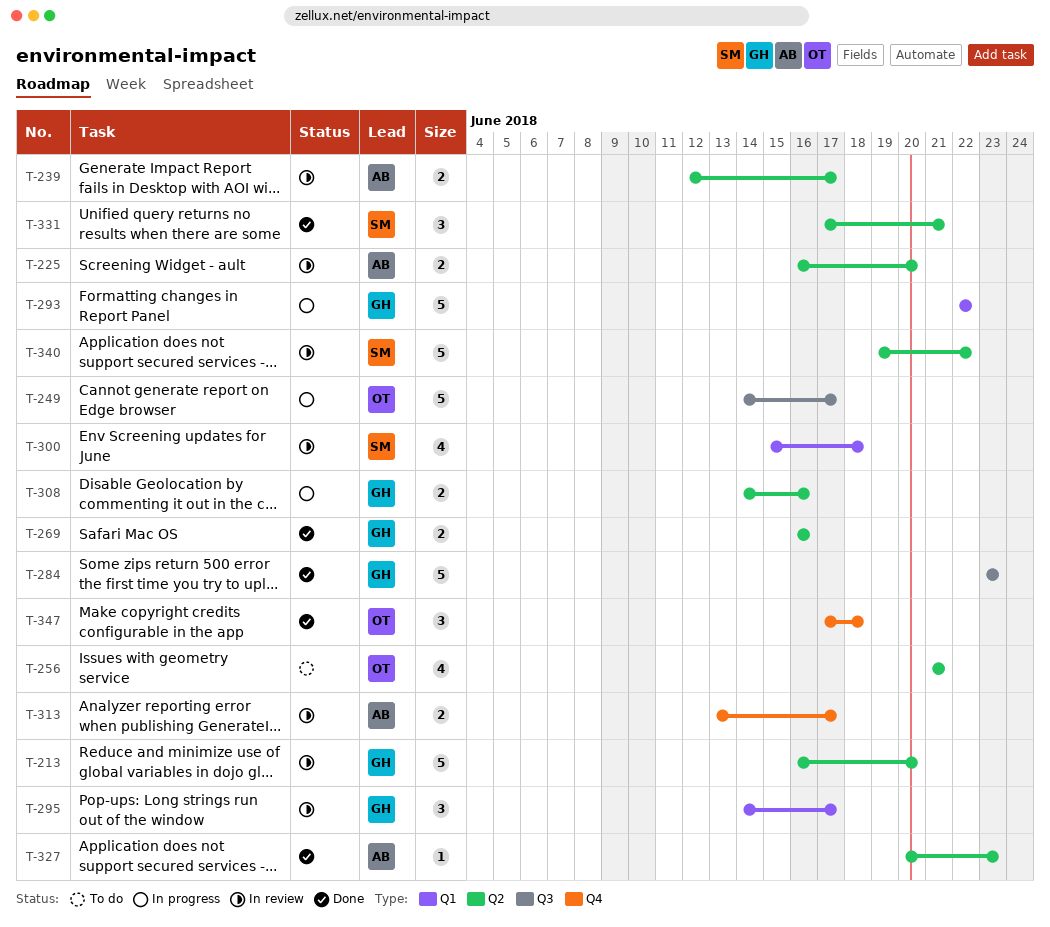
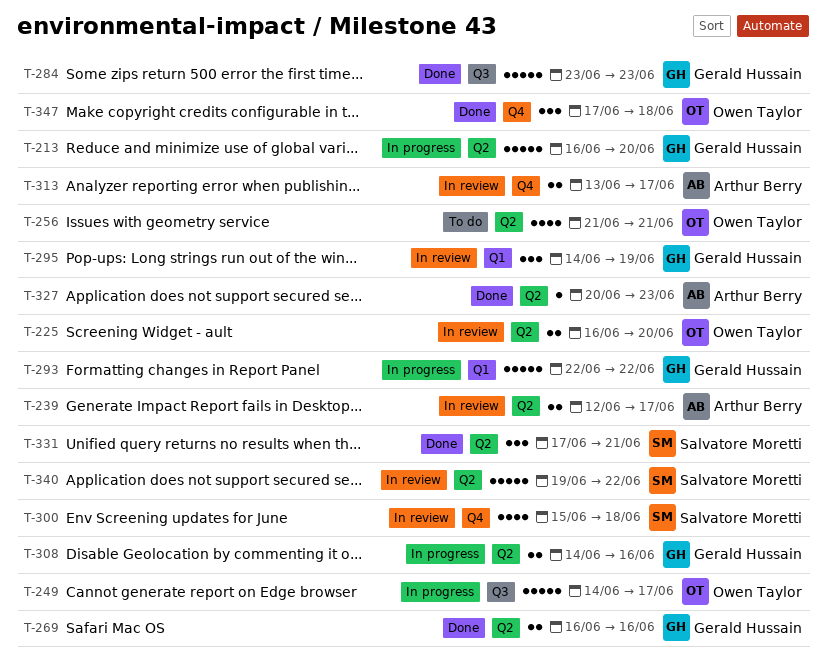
T-213, status: In review -> In progress
T-225, owner: Arthur Berry -> Owen Taylor
T-295, due: Jun 17 -> Jun 19
T-300, label: Q1 -> Q4

